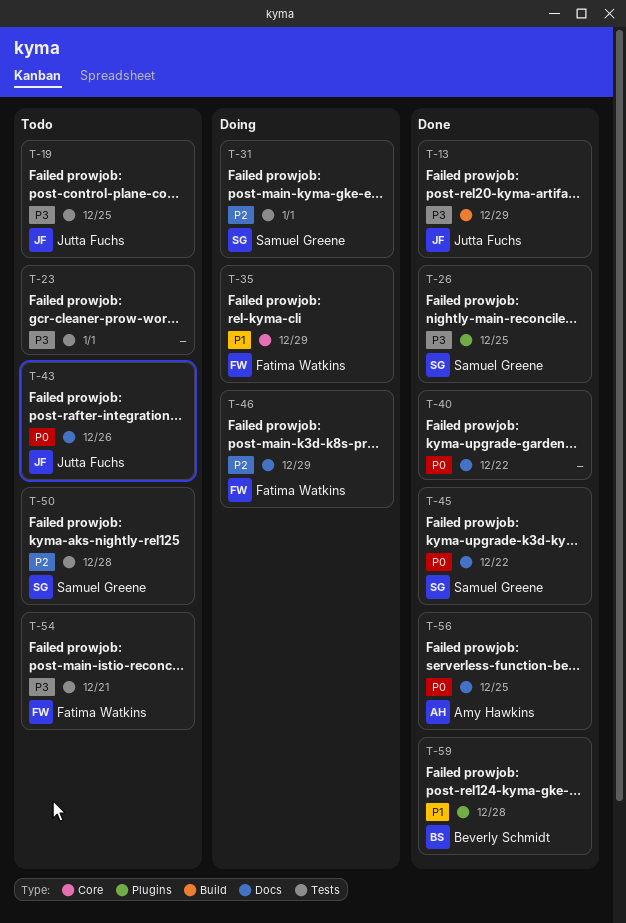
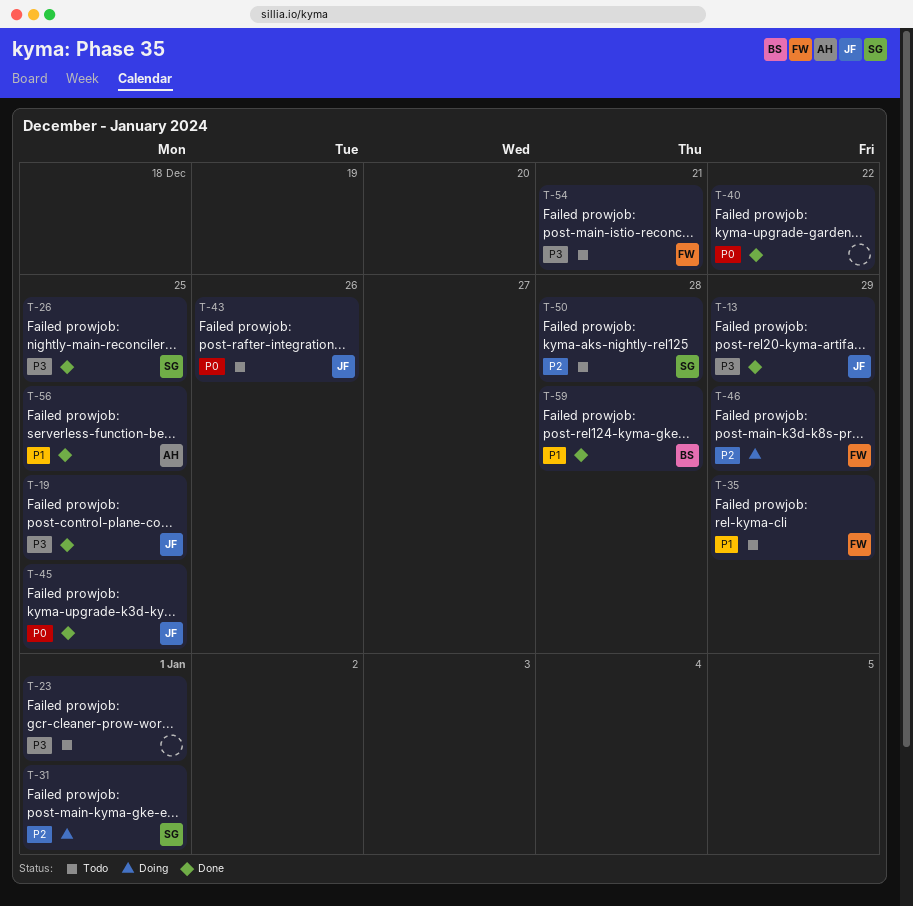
T-19, status: Todo -> Done
T-35, status: Doing -> Todo
T-45, owner: Samuel Greene -> Jutta Fuchs
T-45, due: Dec 22 -> Dec 25
T-56, priority: P0 -> P1

